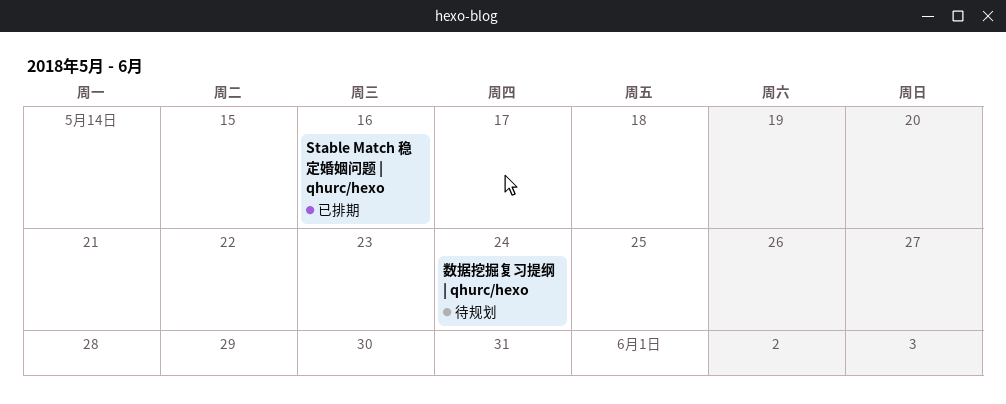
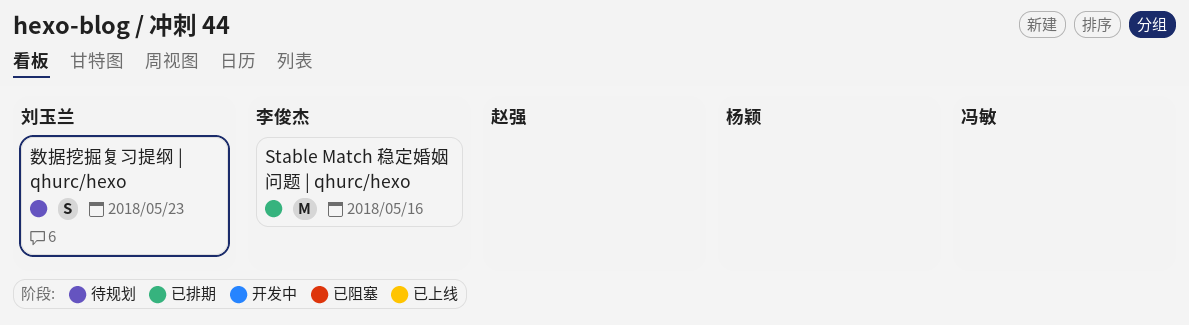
数据挖掘复习提纲 | qhurc/hexo, due: May 24 -> May 23

